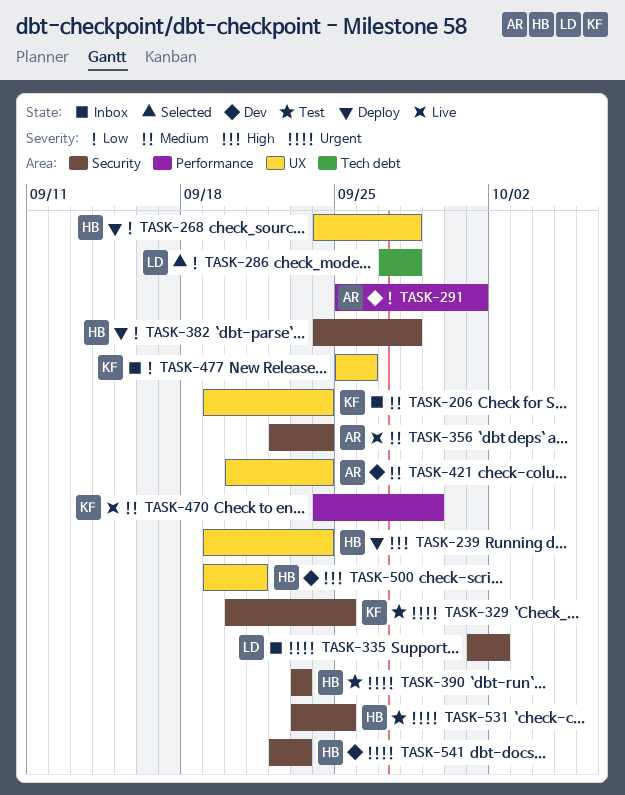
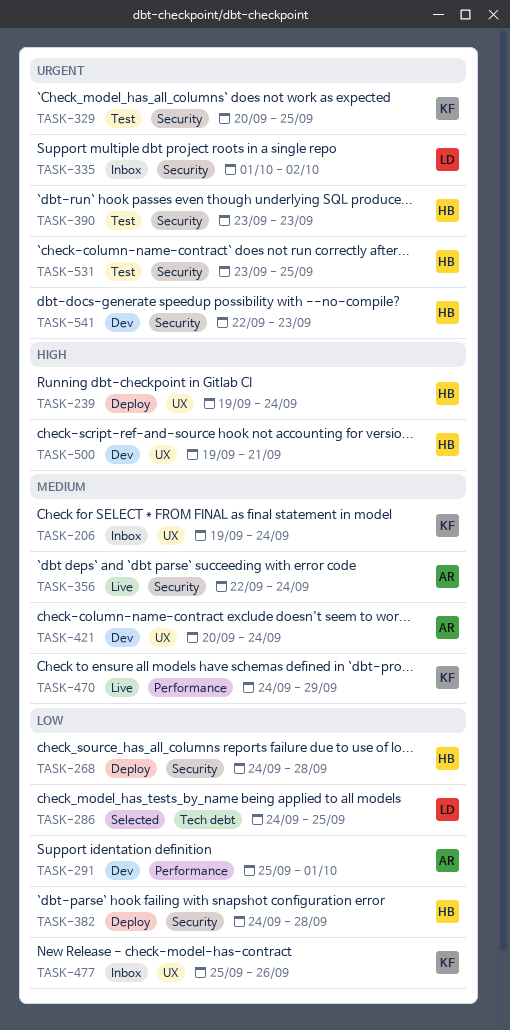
TASK-268, label: UX -> Security
TASK-286, start: Sep 27 -> Sep 24
TASK-286, due: Sep 28 -> Sep 25

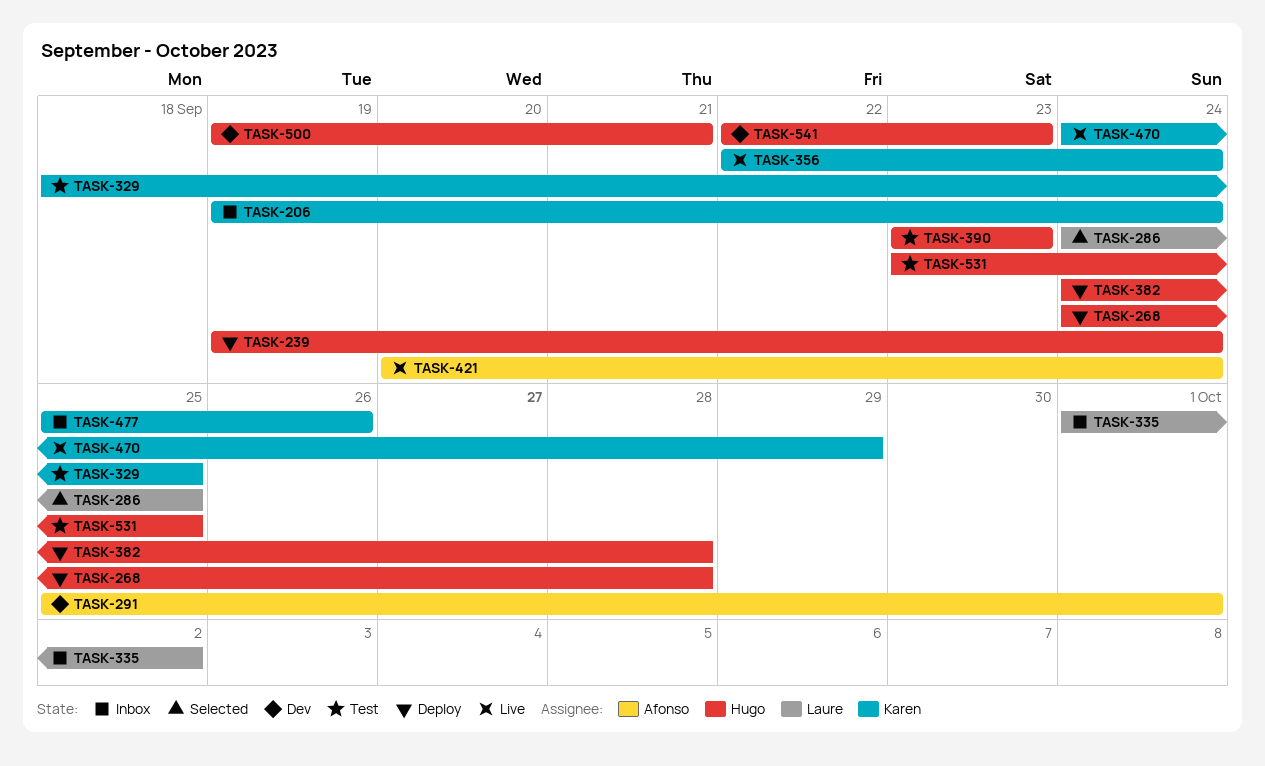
TASK-329, start: Sep 20 -> Sep 18
TASK-356, owner: Afonso -> Karen
TASK-421, status: Dev -> Live

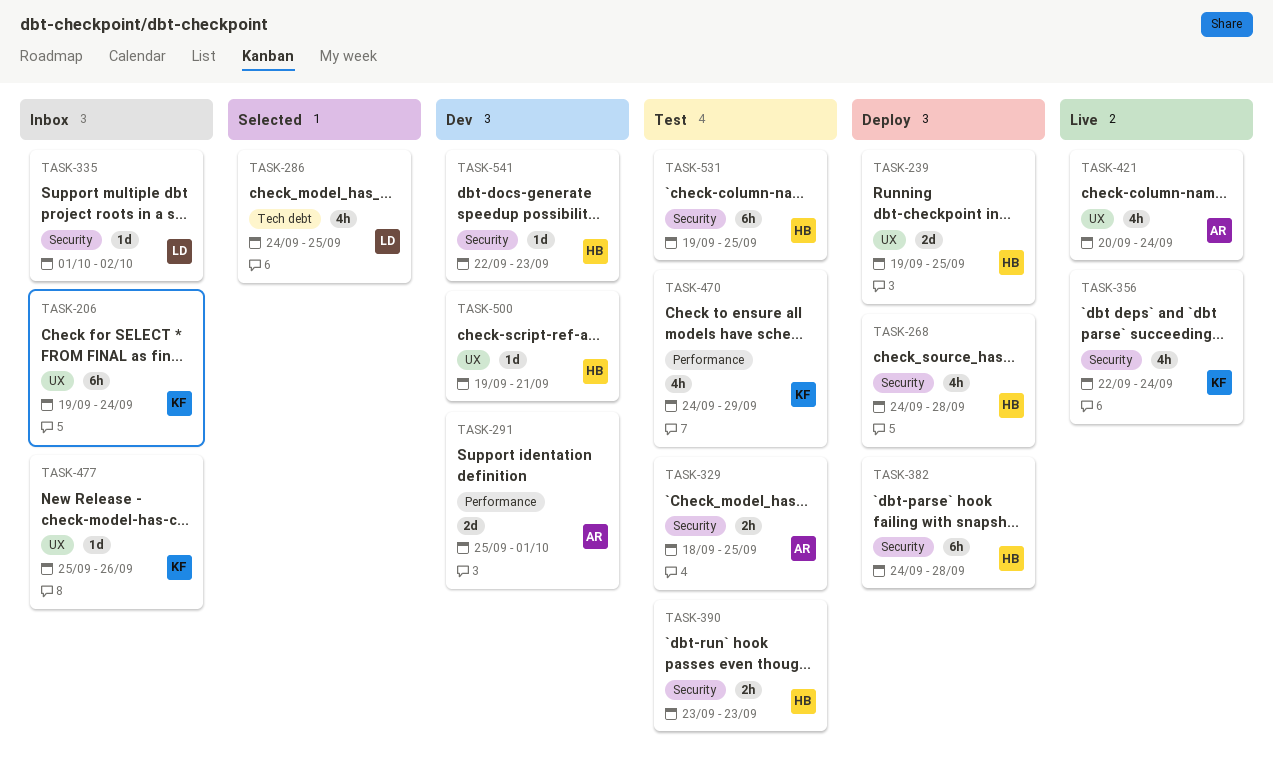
TASK-239, due: Sep 24 -> Sep 25
TASK-329, owner: Karen -> Afonso
TASK-470, status: Live -> Test
TASK-531, start: Sep 23 -> Sep 19

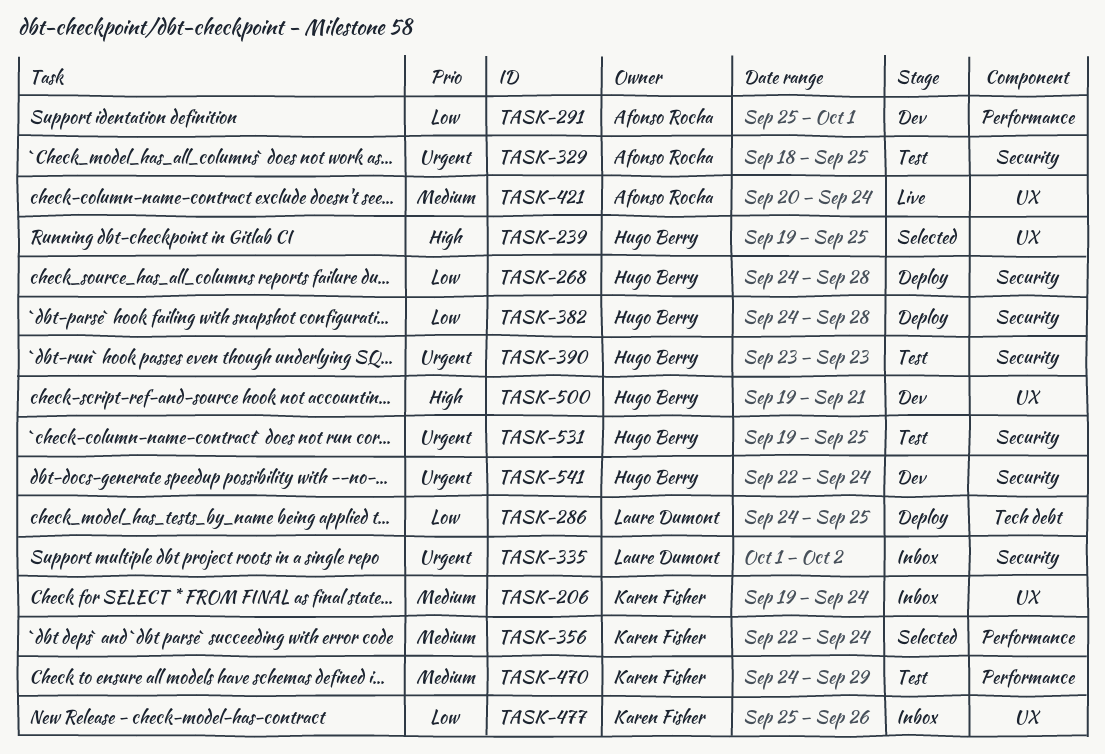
TASK-239, status: Deploy -> Selected
TASK-286, status: Selected -> Deploy
TASK-356, status: Live -> Selected
TASK-356, label: Security -> Performance
TASK-541, due: Sep 23 -> Sep 24

